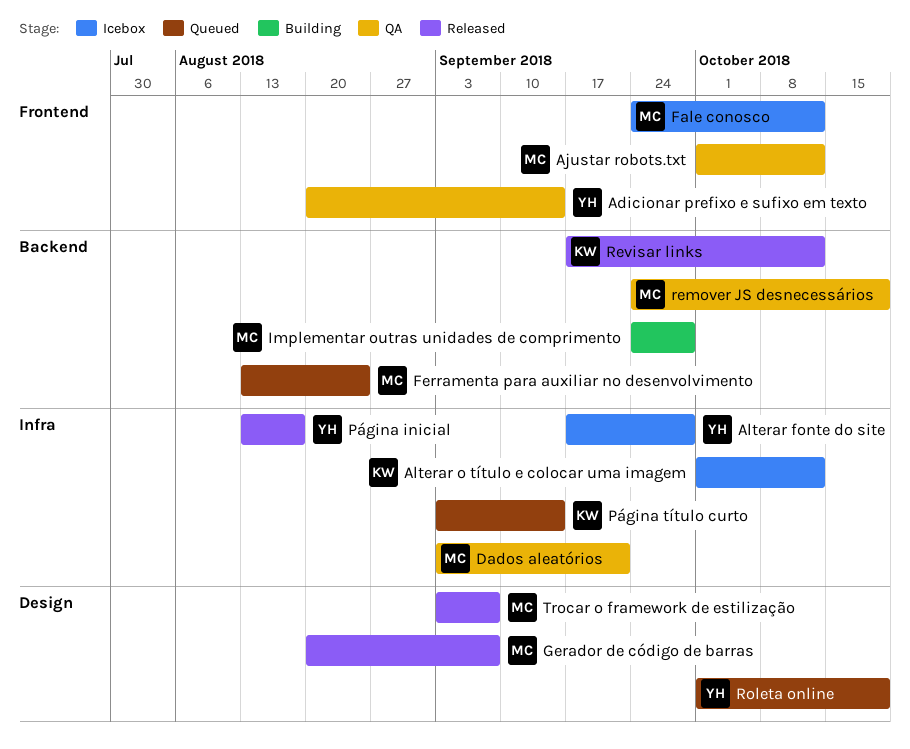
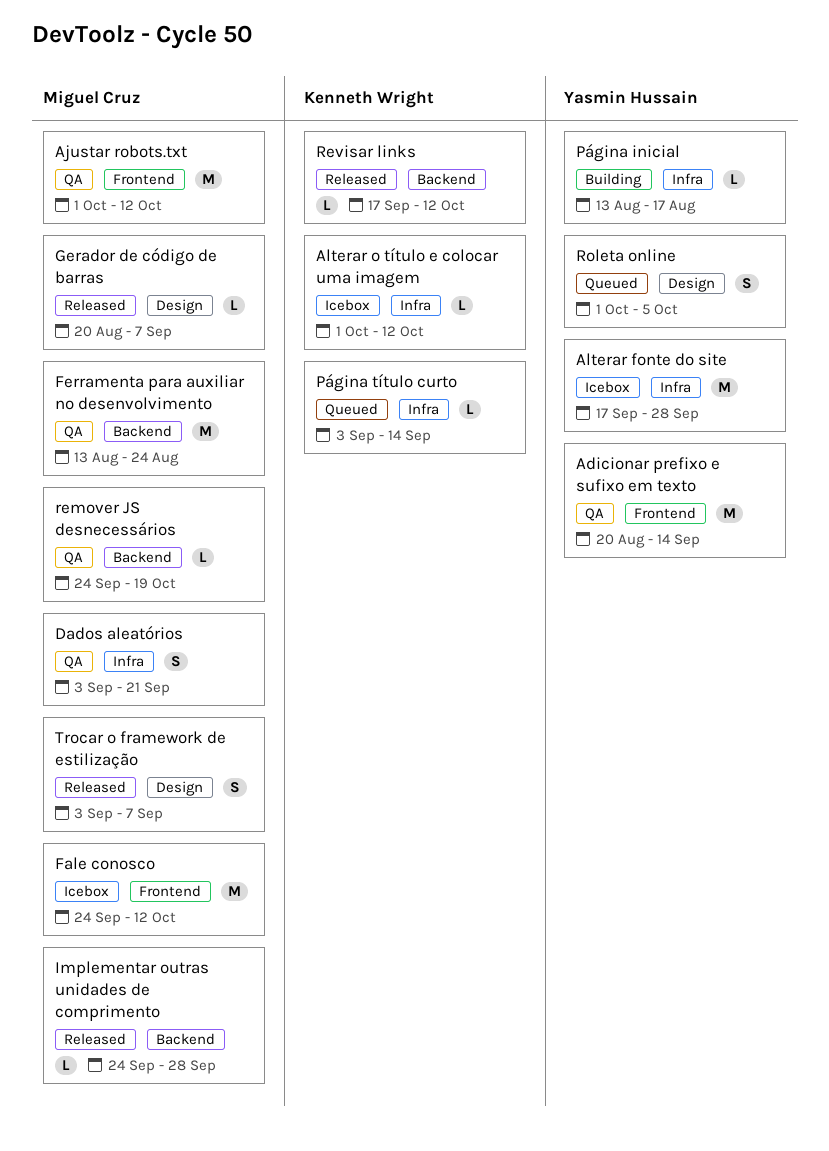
Ferramenta para auxiliar no desenvolvimento, status: Queued -> QA
Implementar outras unidades de comprimento, status: Building -> Released
Página inicial, status: Released -> Building
Roleta online, due: Oct 19 -> Oct 5

